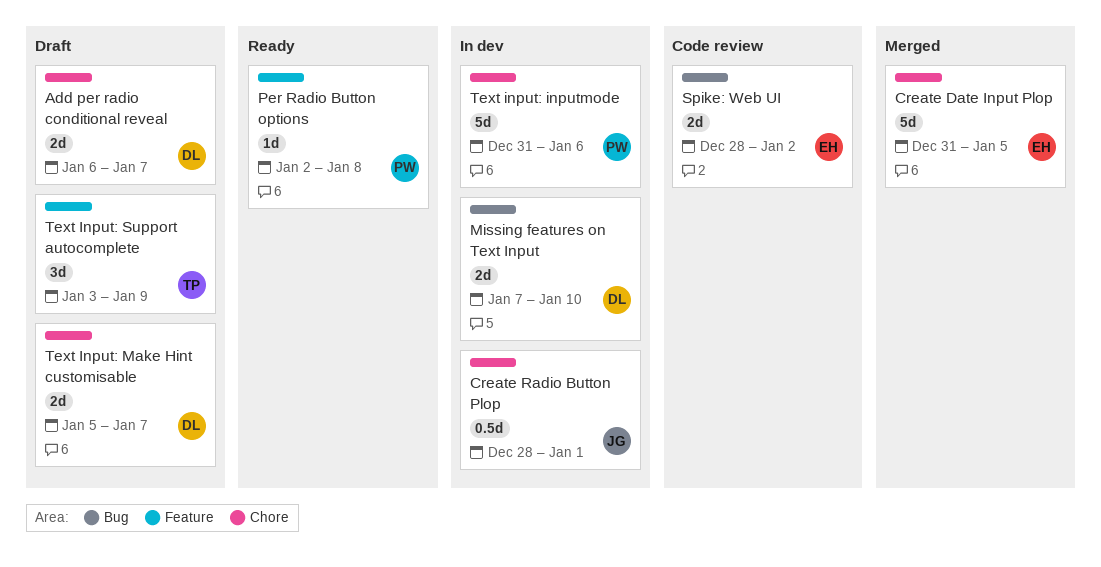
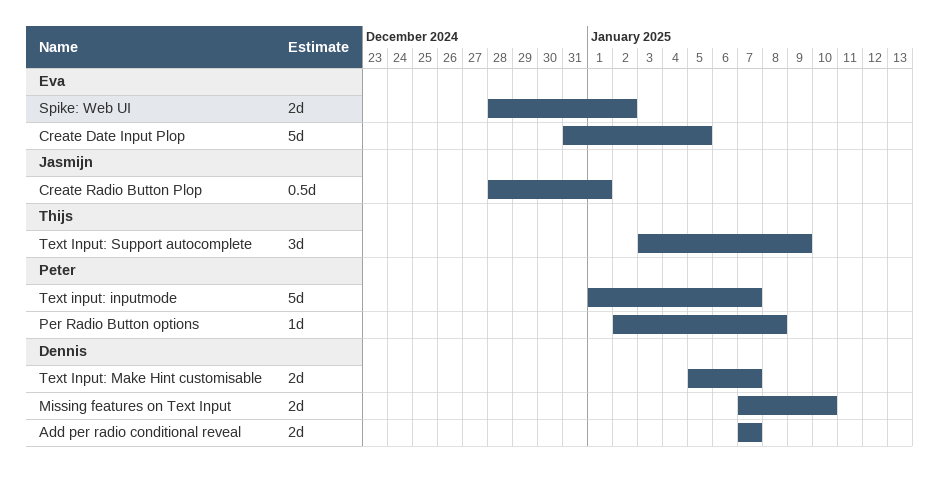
Add per radio conditional reveal, start: Jan 6 -> Jan 7
Text input: inputmode, start: Dec 31 -> Jan 1
Text input: inputmode, due: Jan 6 -> Jan 7

